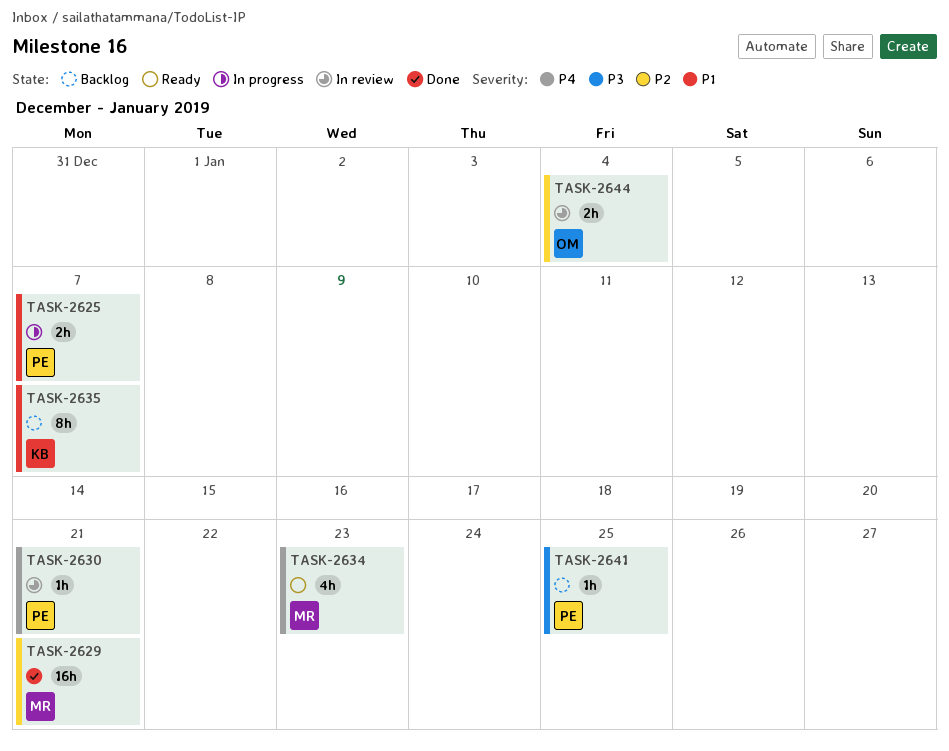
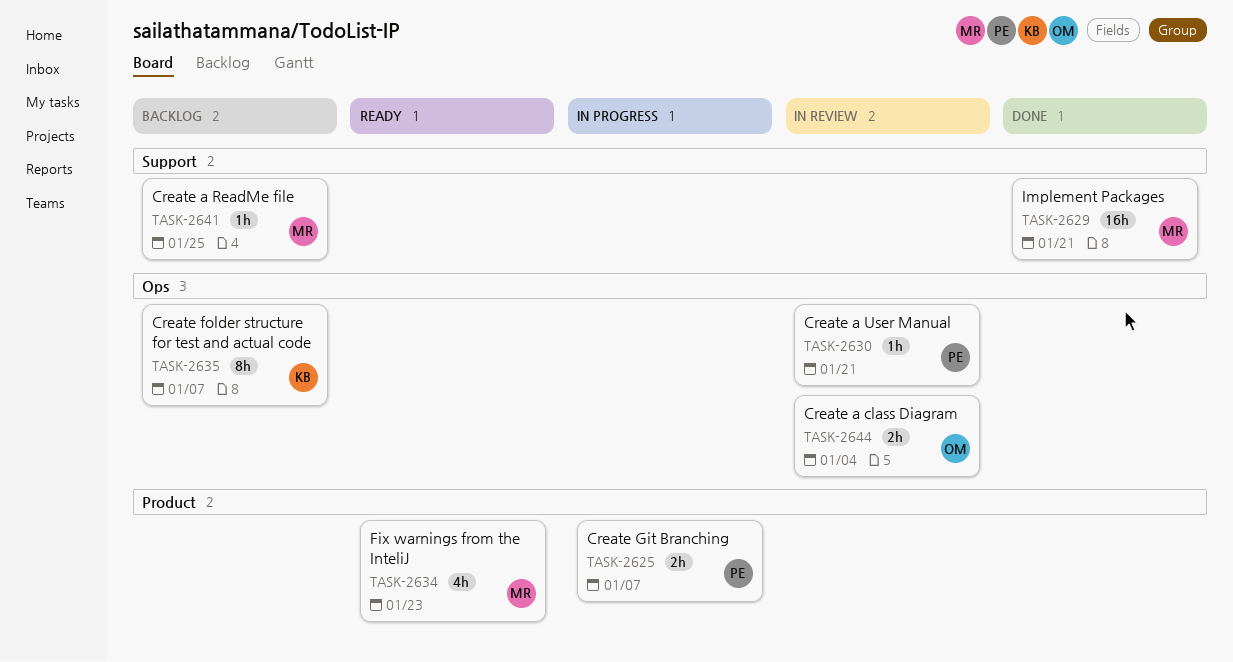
TASK-2641, owner: PE -> MR

